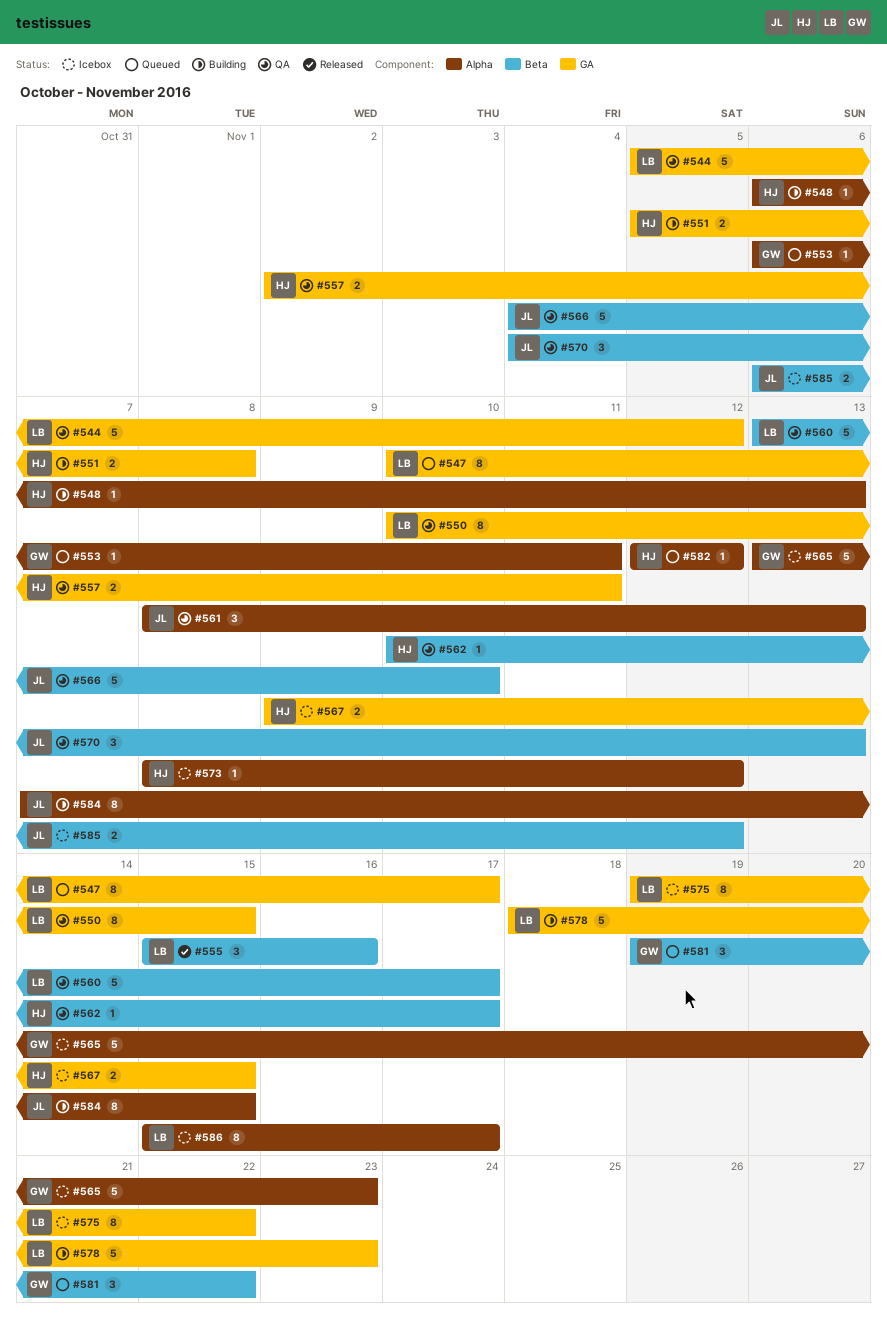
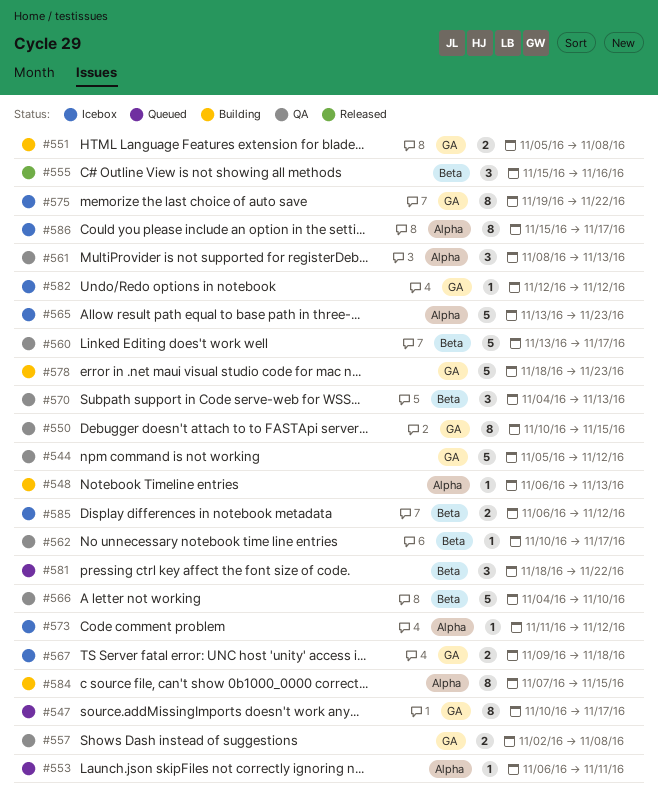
#557, due: Nov 11 -> Nov 8
#567, due: Nov 15 -> Nov 18
#573, start: Nov 8 -> Nov 11
#581, start: Nov 19 -> Nov 18
#582, status: Queued -> Icebox
#582, label: Alpha -> GA

